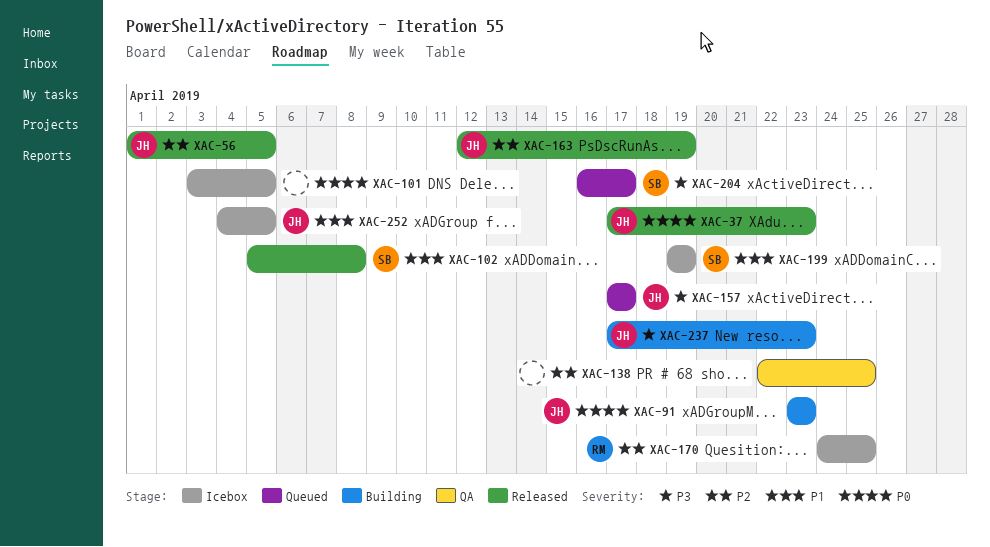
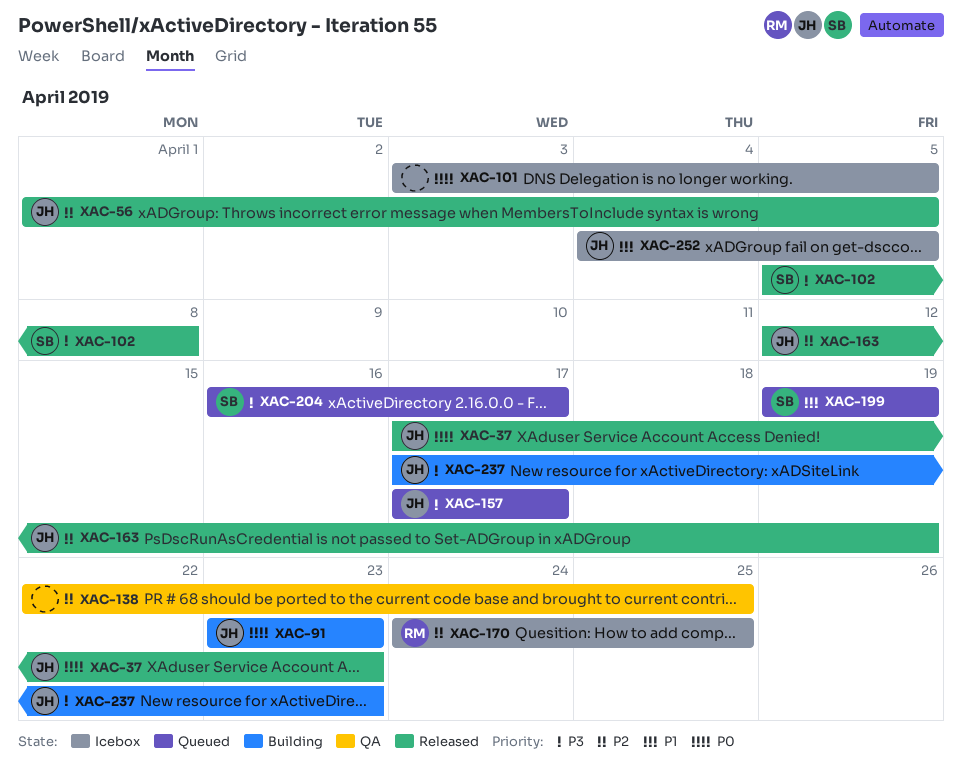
XAC-102, priority: P1 -> P3
XAC-199, status: Icebox -> Queued

